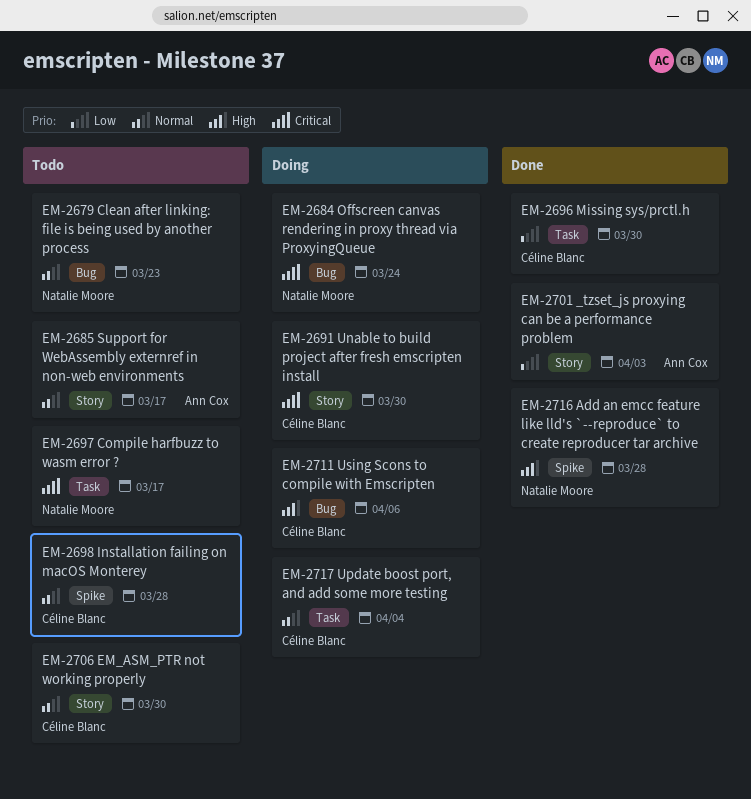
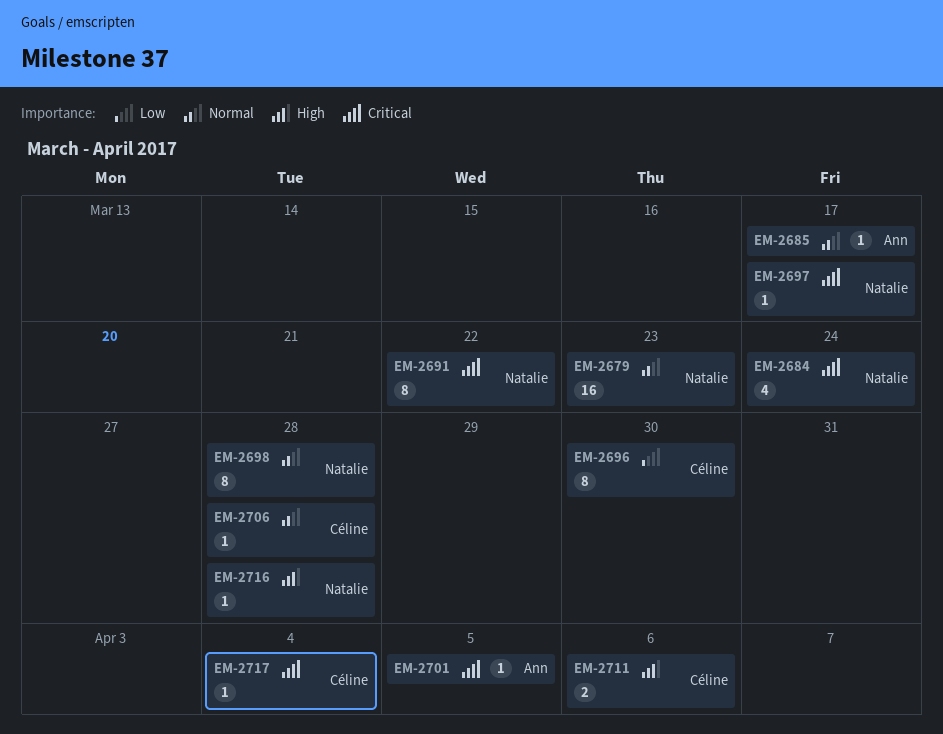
EM-2691, owner: Céline Blanc -> Natalie Moore
EM-2691, due: Mar 30 -> Mar 22
EM-2698, owner: Céline Blanc -> Natalie Moore
EM-2701, priority: Low -> Critical
EM-2701, due: Apr 3 -> Apr 5
EM-2706, due: Mar 30 -> Mar 28
EM-2717, priority: Normal -> Critical

